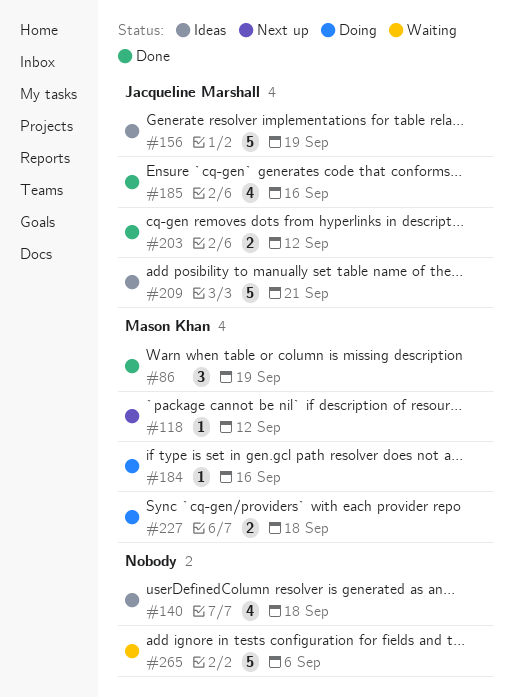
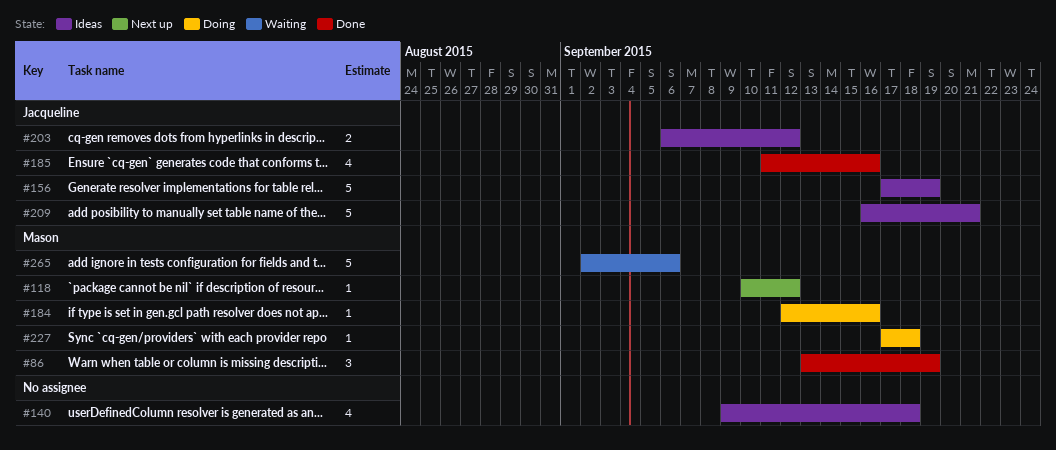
#203, status: Done -> Ideas
#227, estimate: 2 -> 1
#265, owner: none -> Mason Khan

